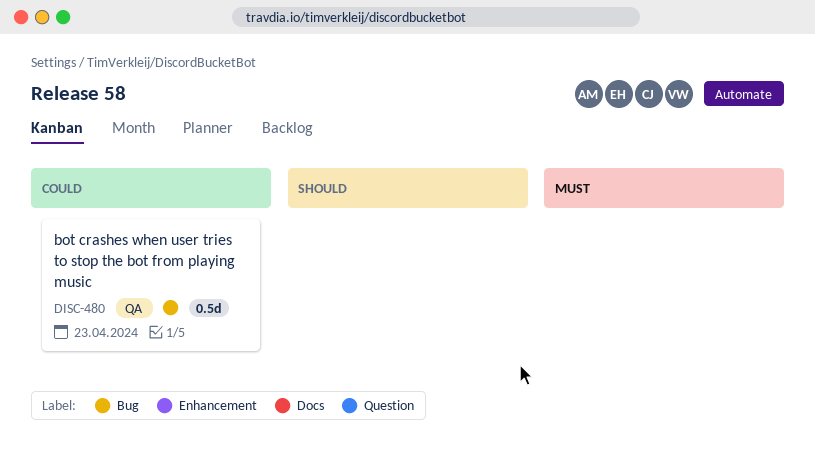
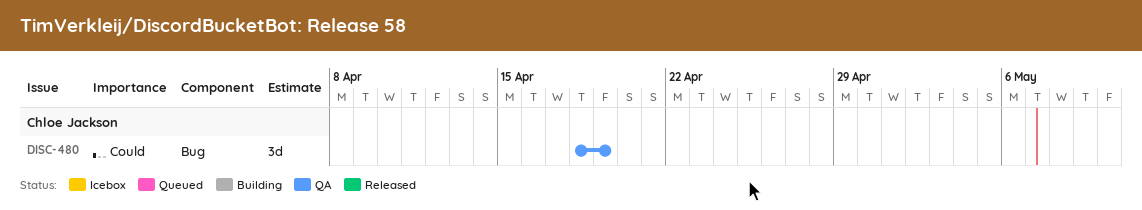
DISC-480, estimate: 0.5d -> 3d
DISC-480, due: Apr 23 -> Apr 19

